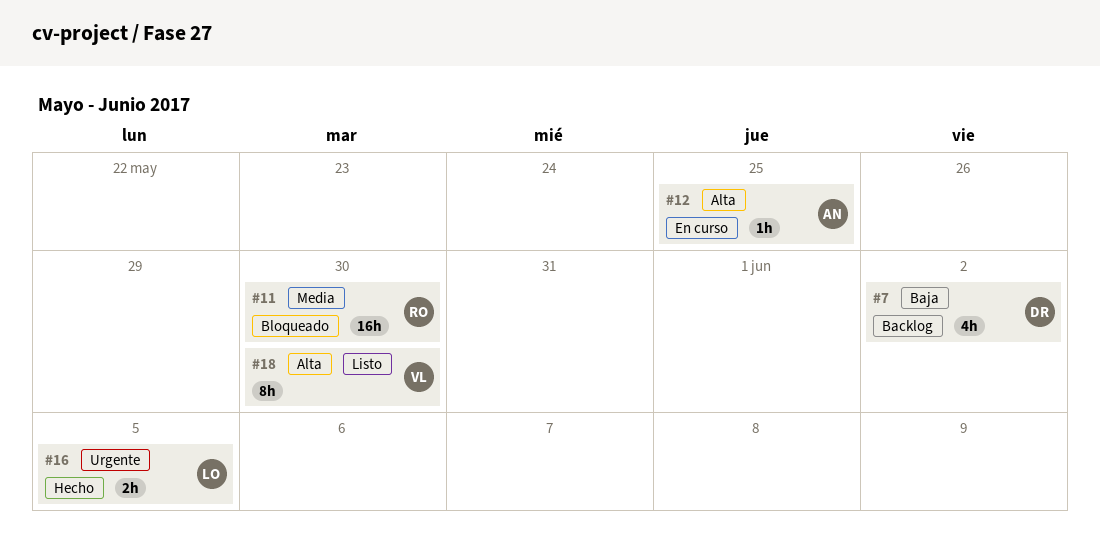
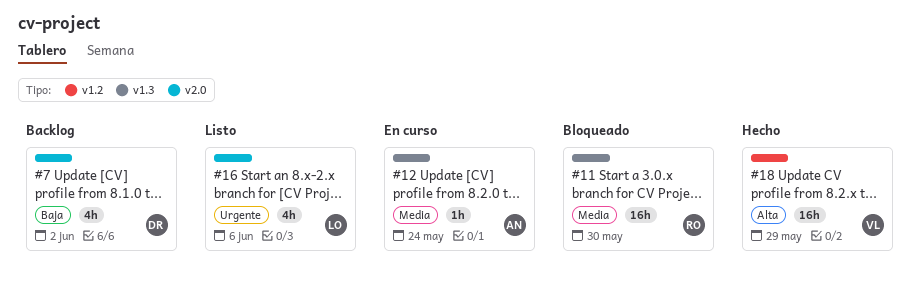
#12, priority: Alta -> Media
#12, due: May 25 -> May 24
#16, status: Hecho -> Listo
#16, estimate: 2h -> 4h
#16, due: Jun 5 -> Jun 6
#18, status: Listo -> Hecho
#18, estimate: 8h -> 16h
#18, due: May 30 -> May 29

